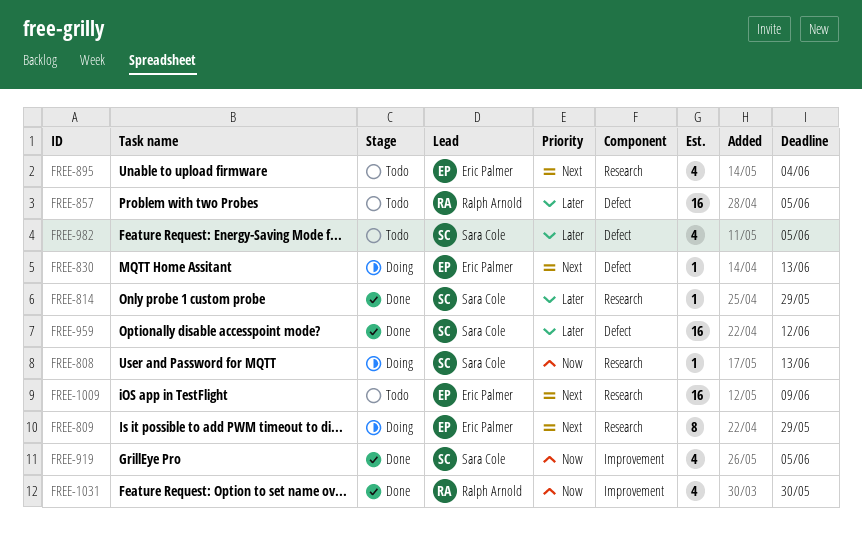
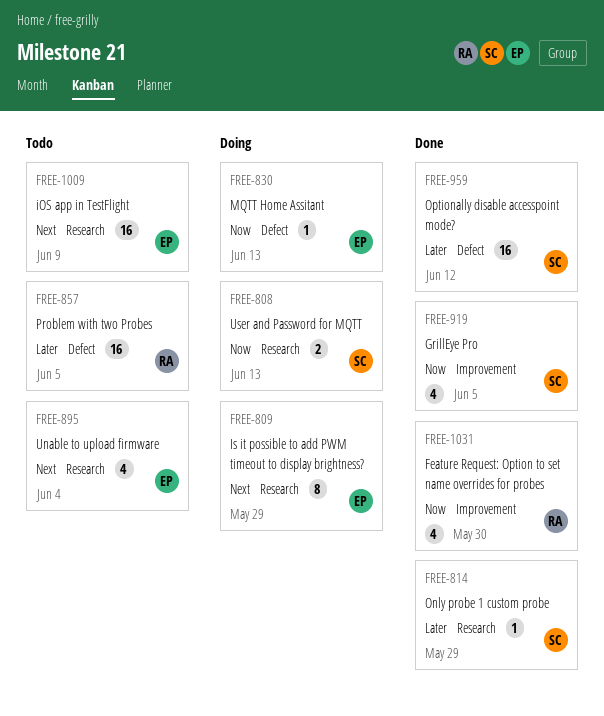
FREE-808, estimate: 1 -> 2
FREE-830, priority: Next -> Now
FREE-982: present -> none

